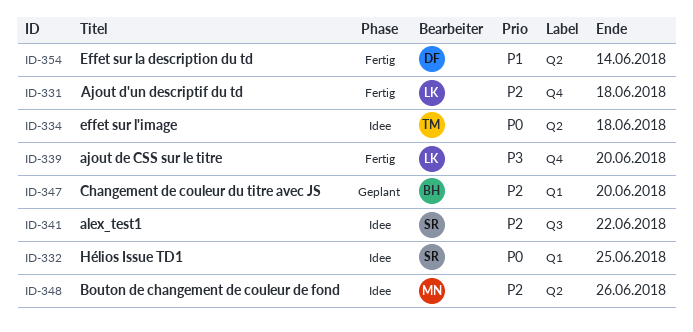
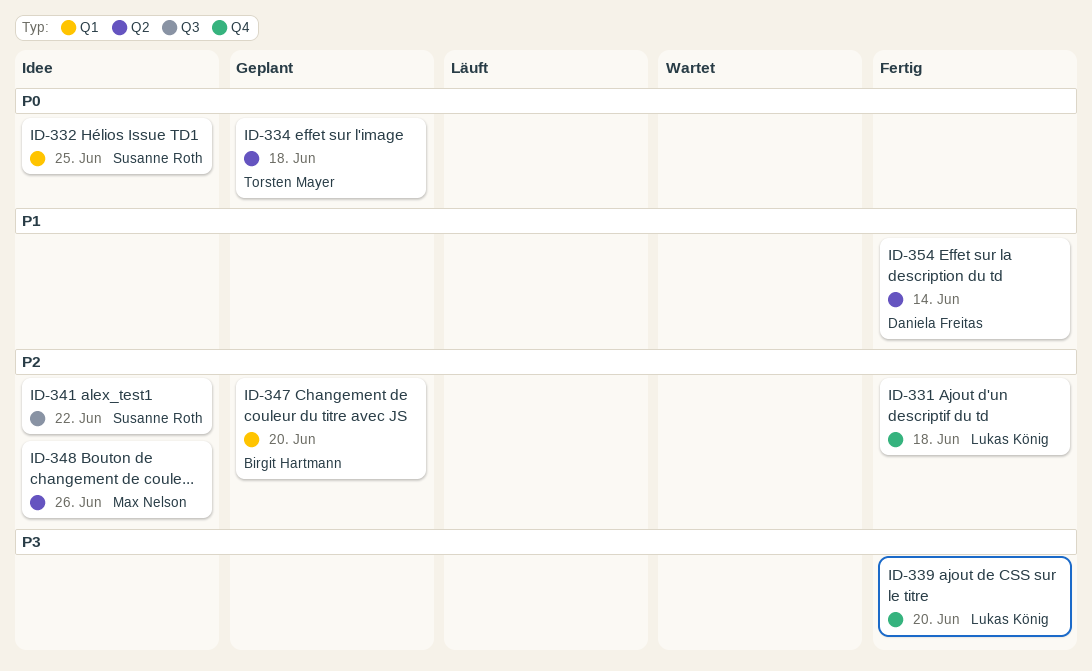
ID-334, status: Idee -> Geplant

